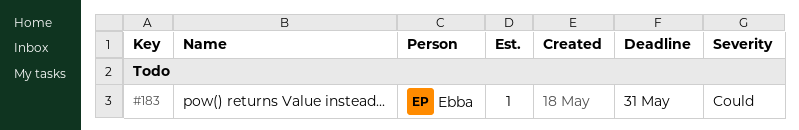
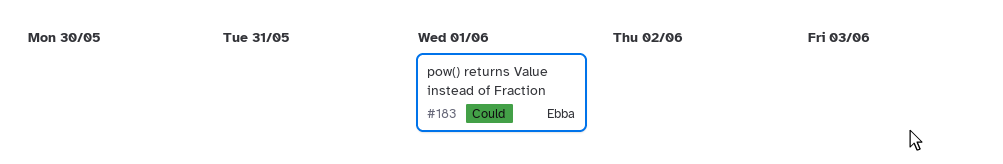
#183, due: May 31 -> Jun 1

